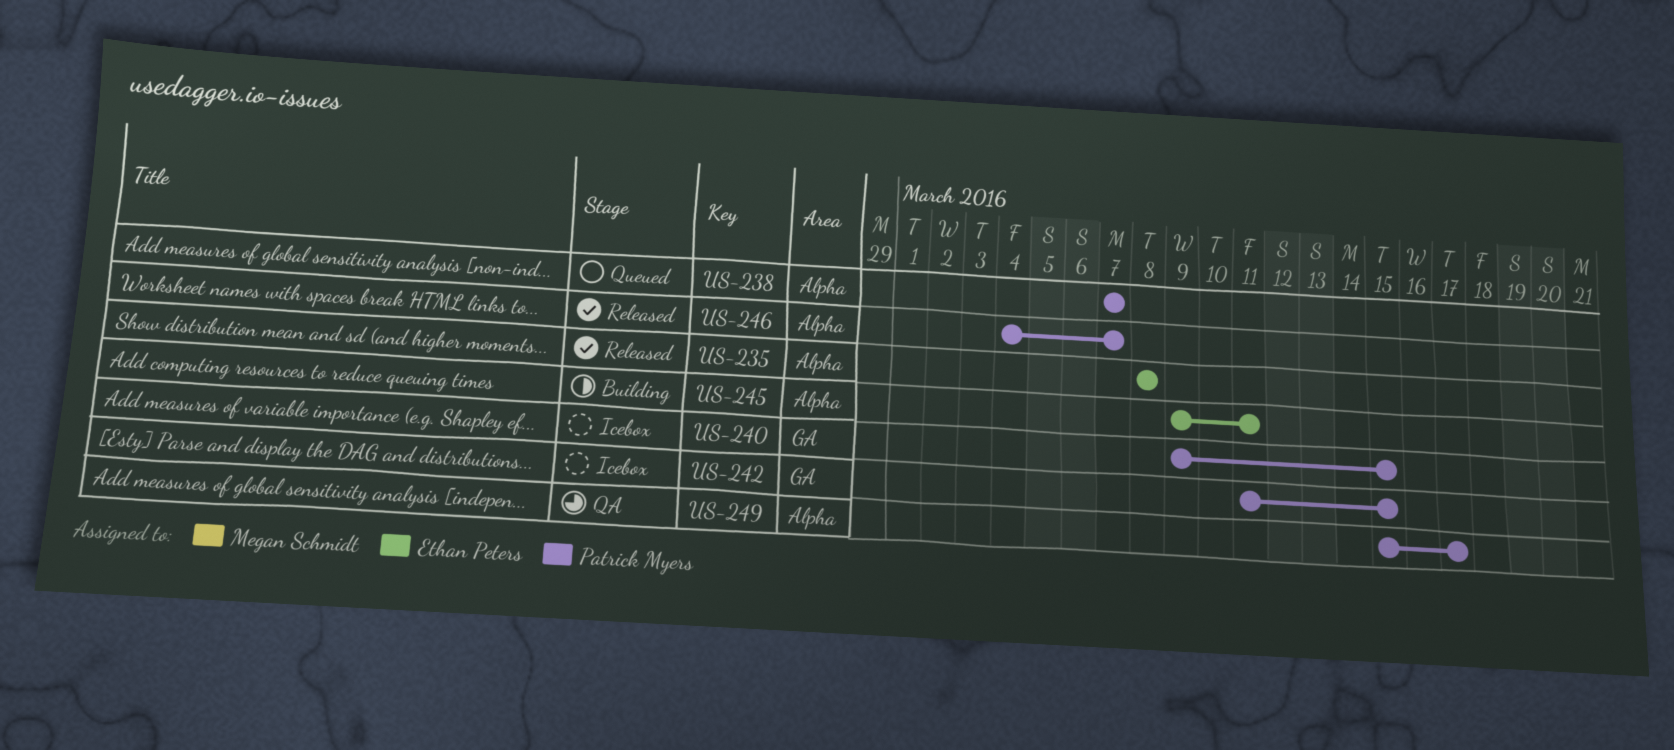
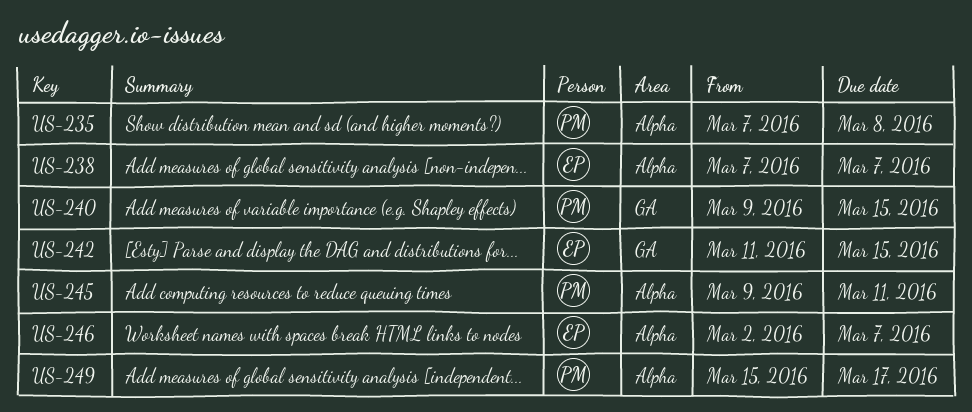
US-235, owner: Ethan Peters -> Patrick Myers
US-235, start: Mar 8 -> Mar 7
US-238, owner: Patrick Myers -> Ethan Peters
US-242, owner: Patrick Myers -> Ethan Peters
US-245, owner: Ethan Peters -> Patrick Myers
US-246, owner: Patrick Myers -> Ethan Peters
US-246, start: Mar 4 -> Mar 2

